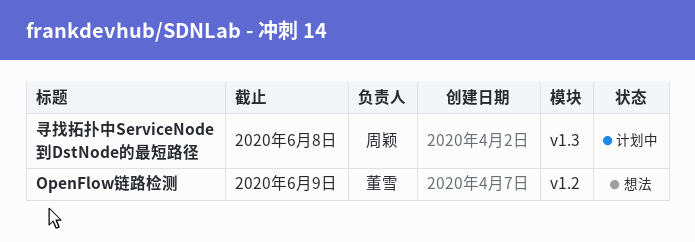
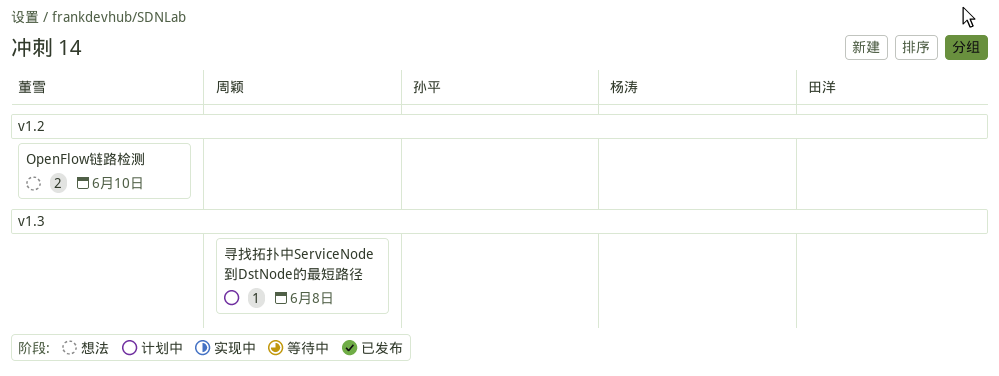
OpenFlow链路检测, due: Jun 9 -> Jun 10

